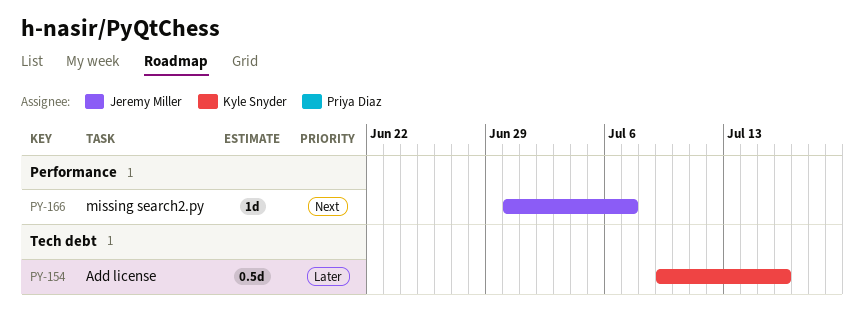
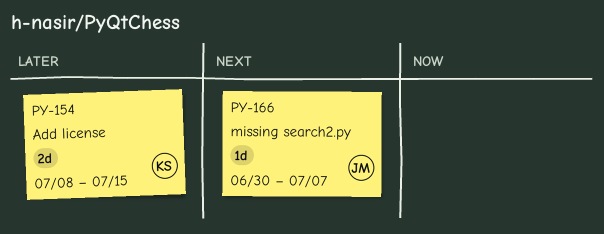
PY-154, estimate: 0.5d -> 2d
PY-154, start: Jul 9 -> Jul 8
PY-154, due: Jul 16 -> Jul 15

